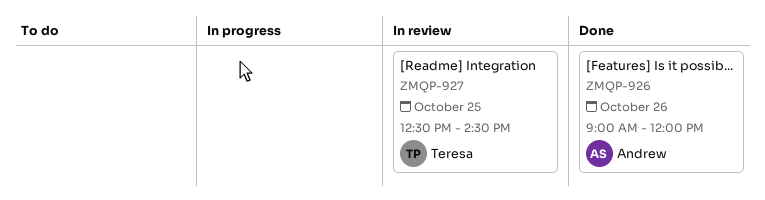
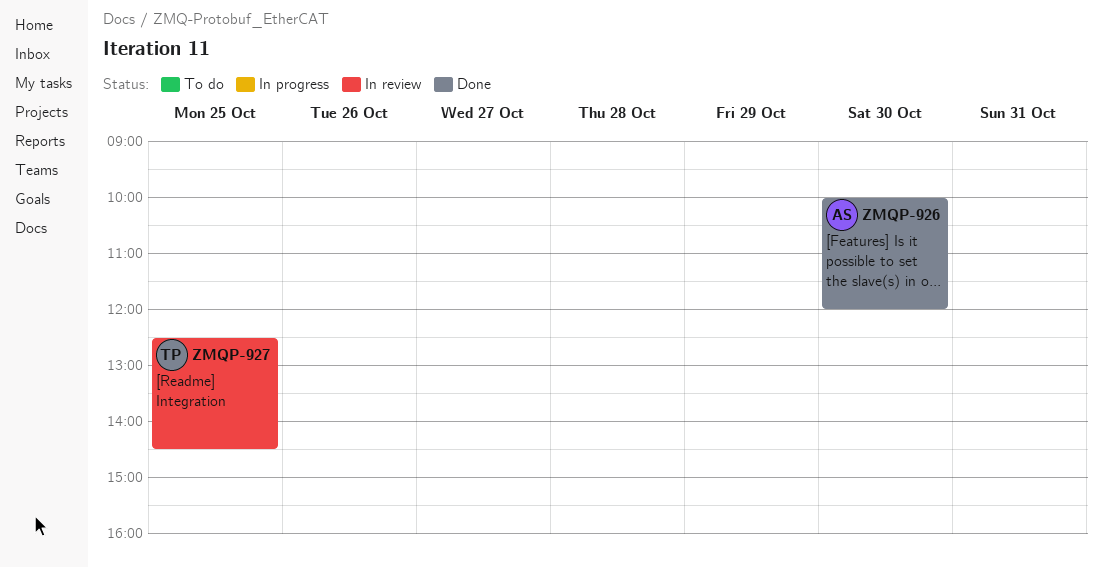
ZMQP-926, day: Oct 26 -> Oct 30
ZMQP-926, begins: 09:00 -> 10:00

